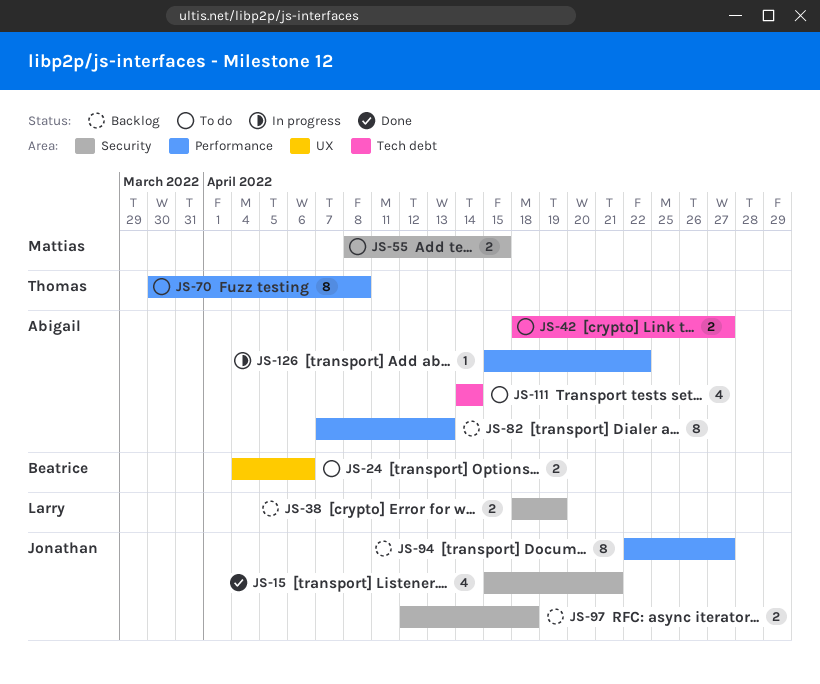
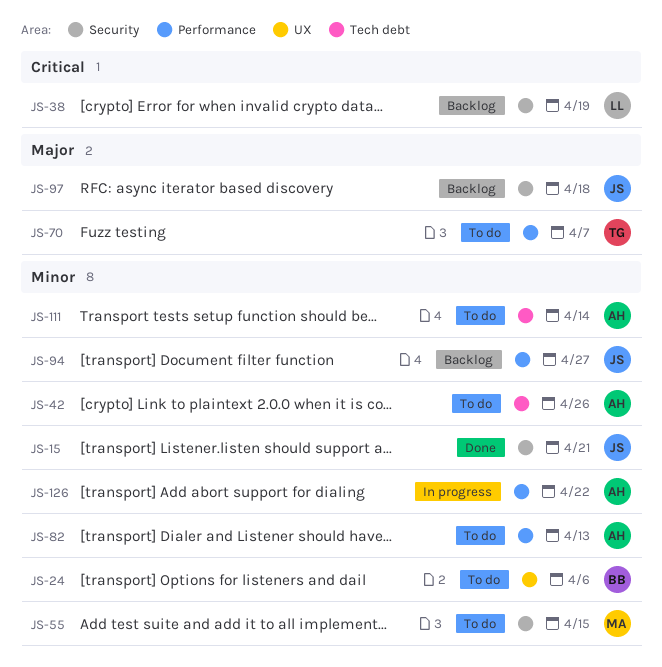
JS-42, due: Apr 27 -> Apr 26
JS-70, due: Apr 8 -> Apr 7
JS-82, status: Backlog -> To do

